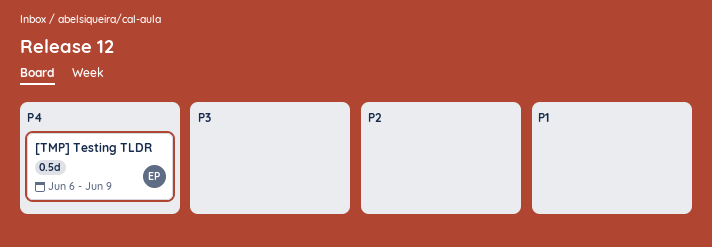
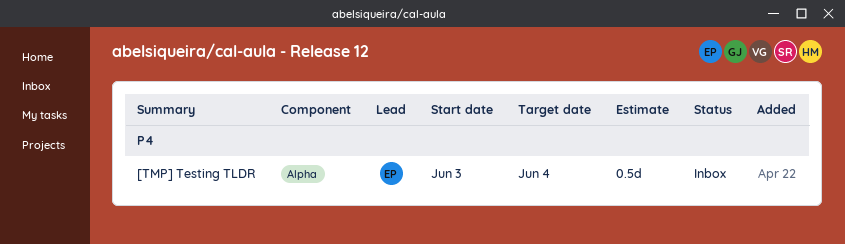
[TMP] Testing TLDR, start: Jun 6 -> Jun 3
[TMP] Testing TLDR, due: Jun 9 -> Jun 4

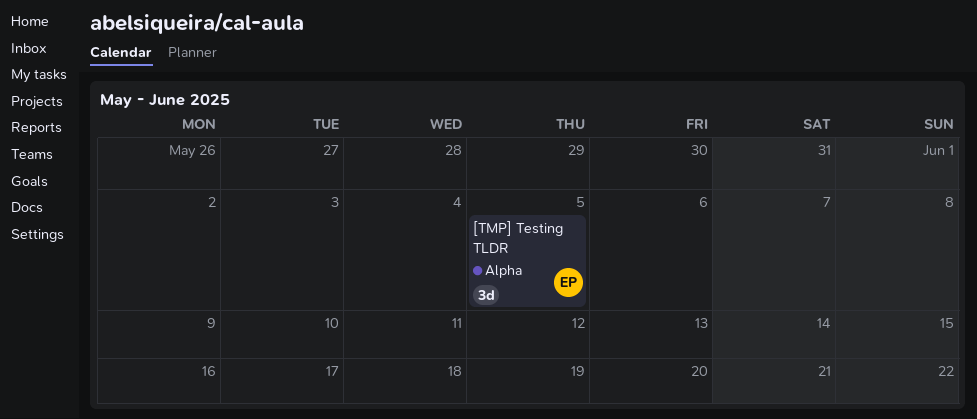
[TMP] Testing TLDR, estimate: 0.5d -> 3d
[TMP] Testing TLDR, due: Jun 4 -> Jun 5

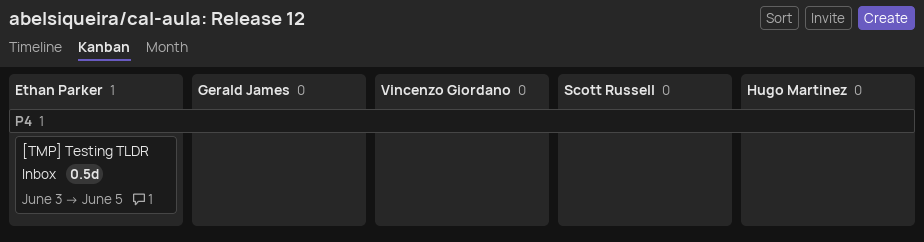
[TMP] Testing TLDR, estimate: 3d -> 0.5d

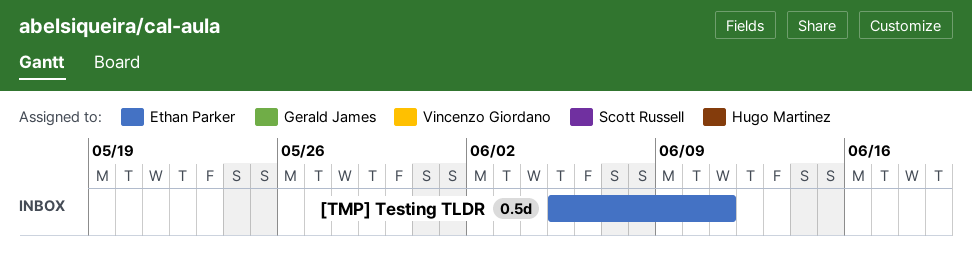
[TMP] Testing TLDR, start: Jun 3 -> Jun 5
[TMP] Testing TLDR, due: Jun 5 -> Jun 11

